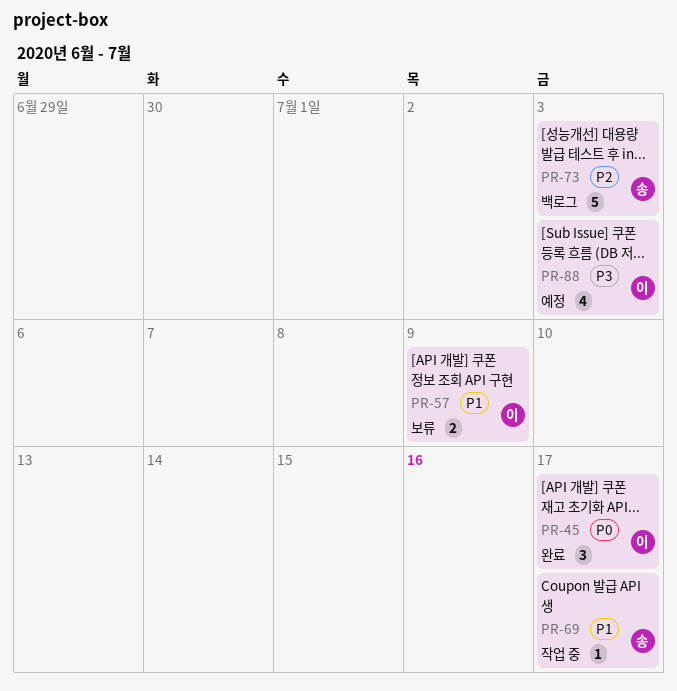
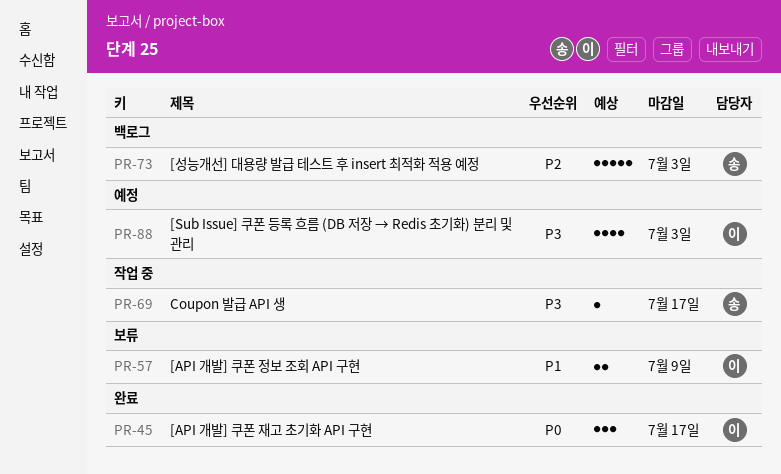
PR-69, priority: P1 -> P3

